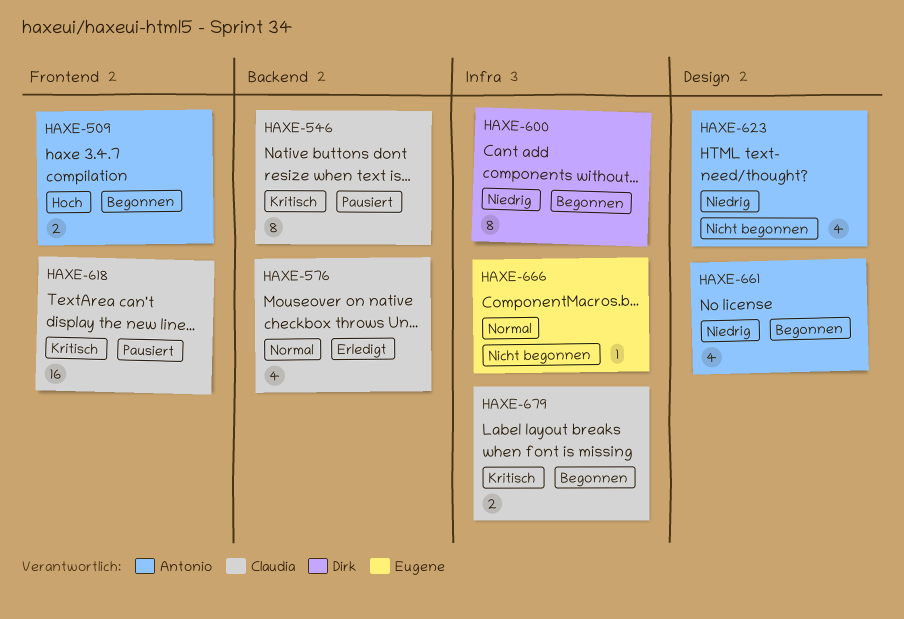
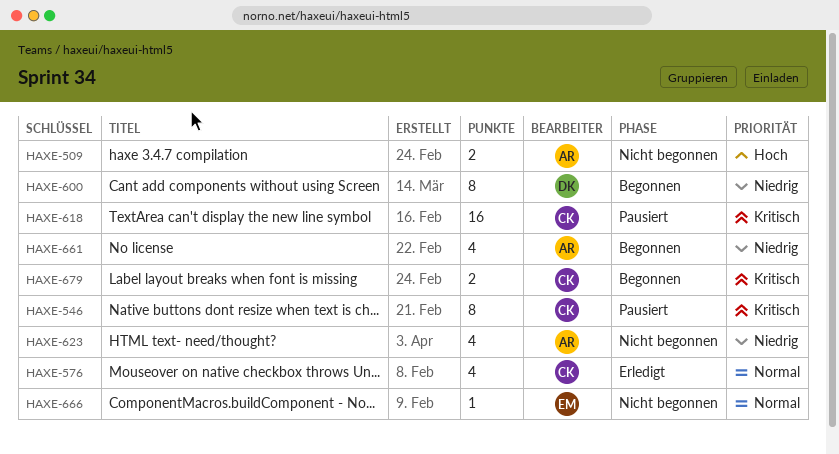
HAXE-509, status: Begonnen -> Nicht begonnen

